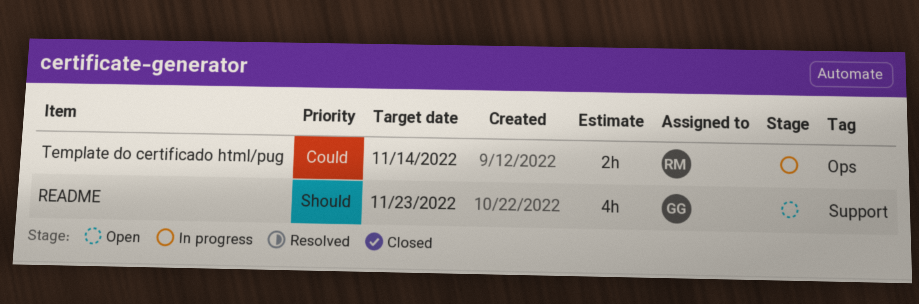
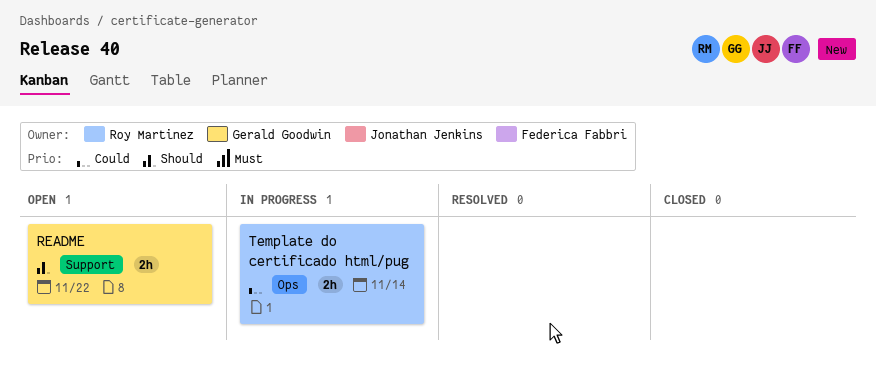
README, estimate: 4h -> 2h
README, due: Nov 23 -> Nov 22

